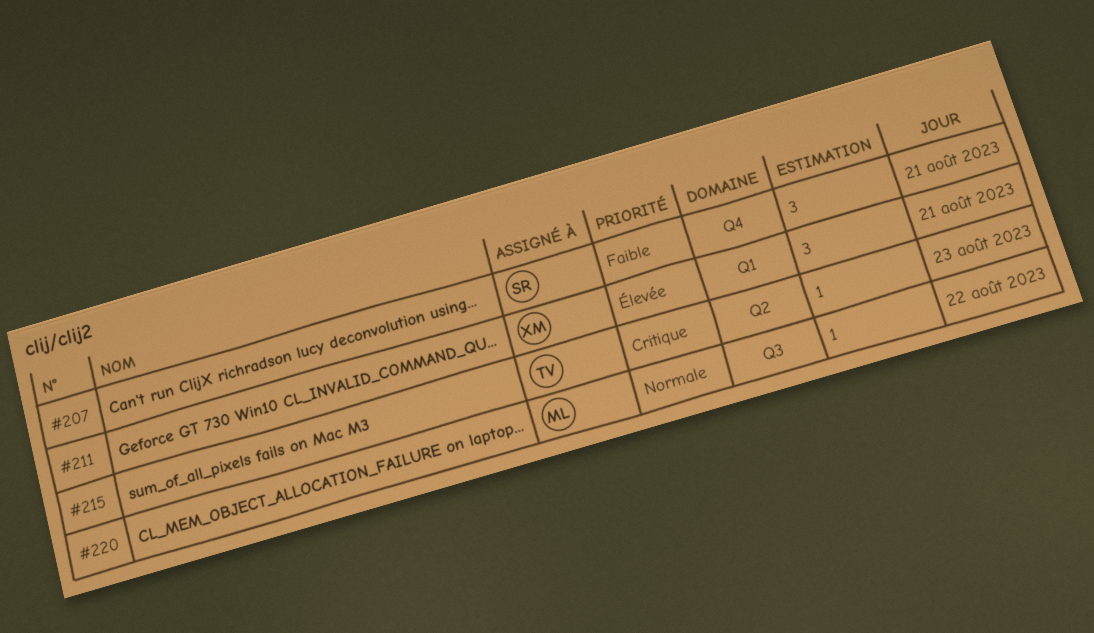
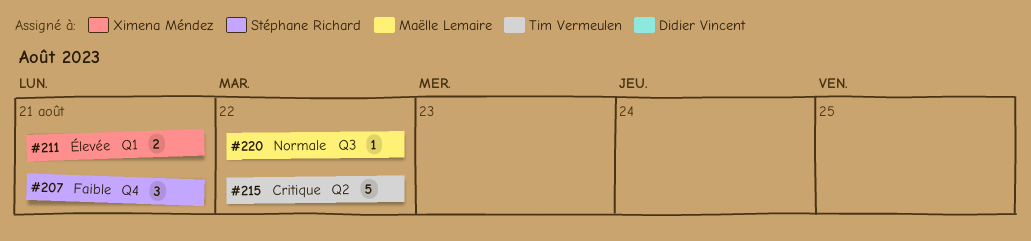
#211, estimate: 3 -> 2
#215, estimate: 1 -> 5
#215, day: Aug 23 -> Aug 22

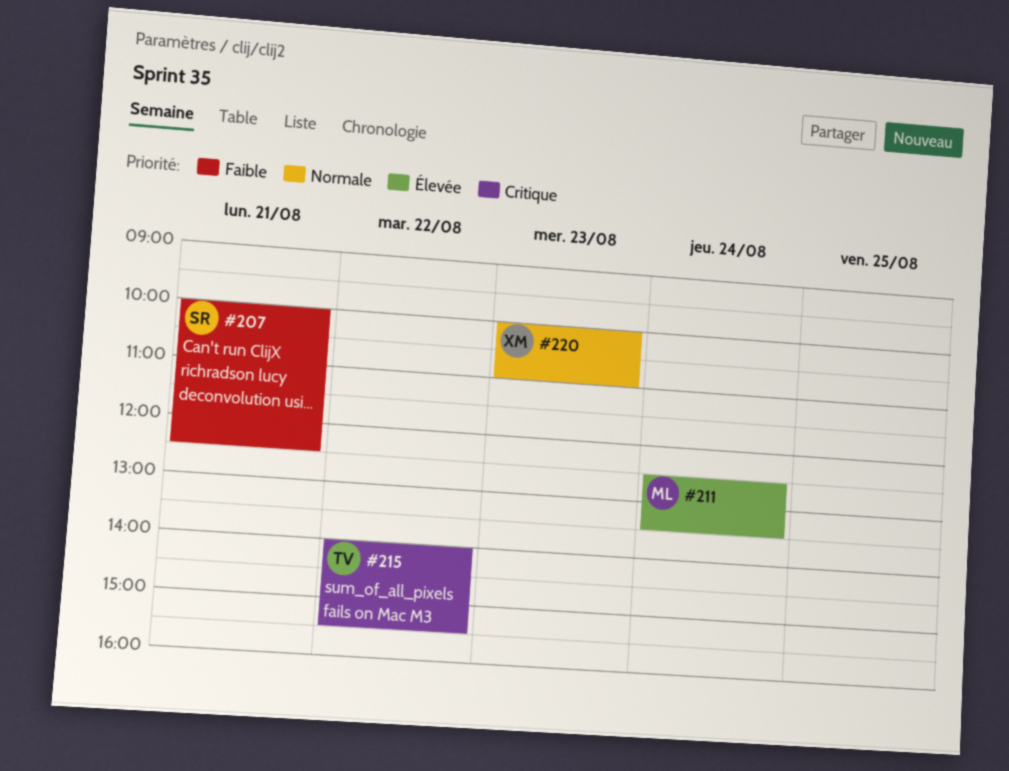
#211, owner: Ximena Méndez -> Maëlle Lemaire
#211, day: Aug 21 -> Aug 24
#220, owner: Maëlle Lemaire -> Ximena Méndez
#220, day: Aug 22 -> Aug 23

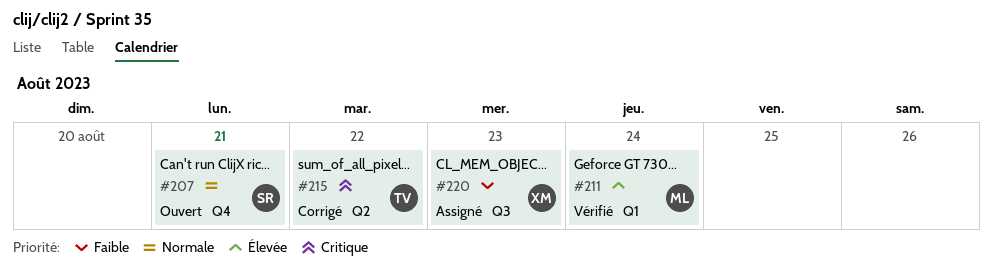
#207, priority: Faible -> Normale
#220, priority: Normale -> Faible

